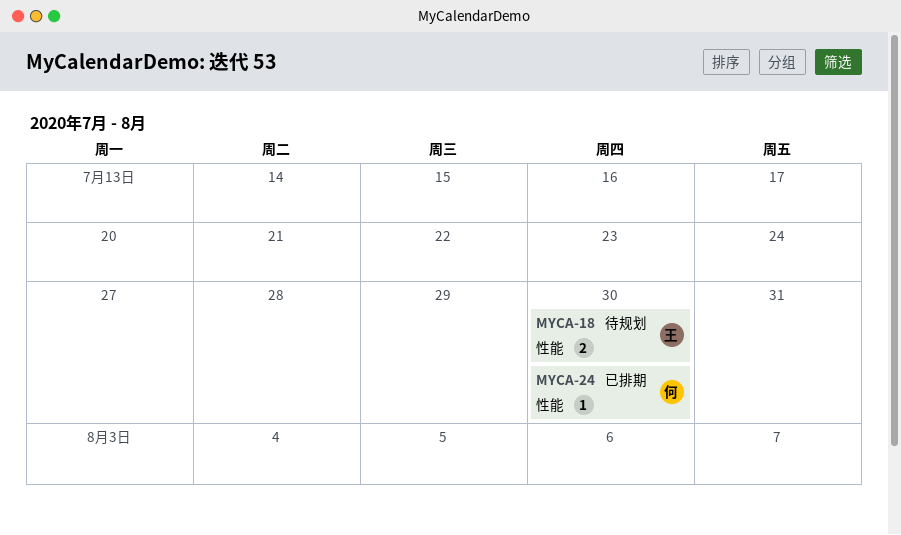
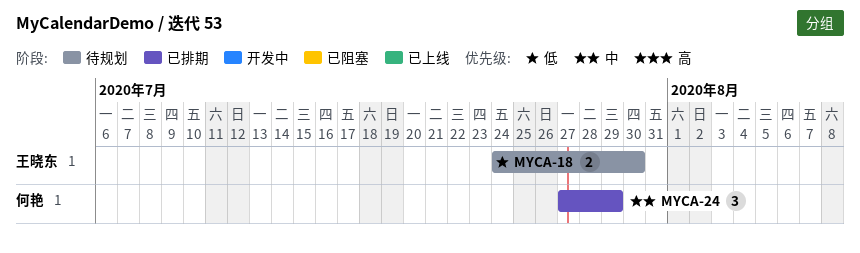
MYCA-24, estimate: 1 -> 3
MYCA-24, due: Jul 30 -> Jul 29

